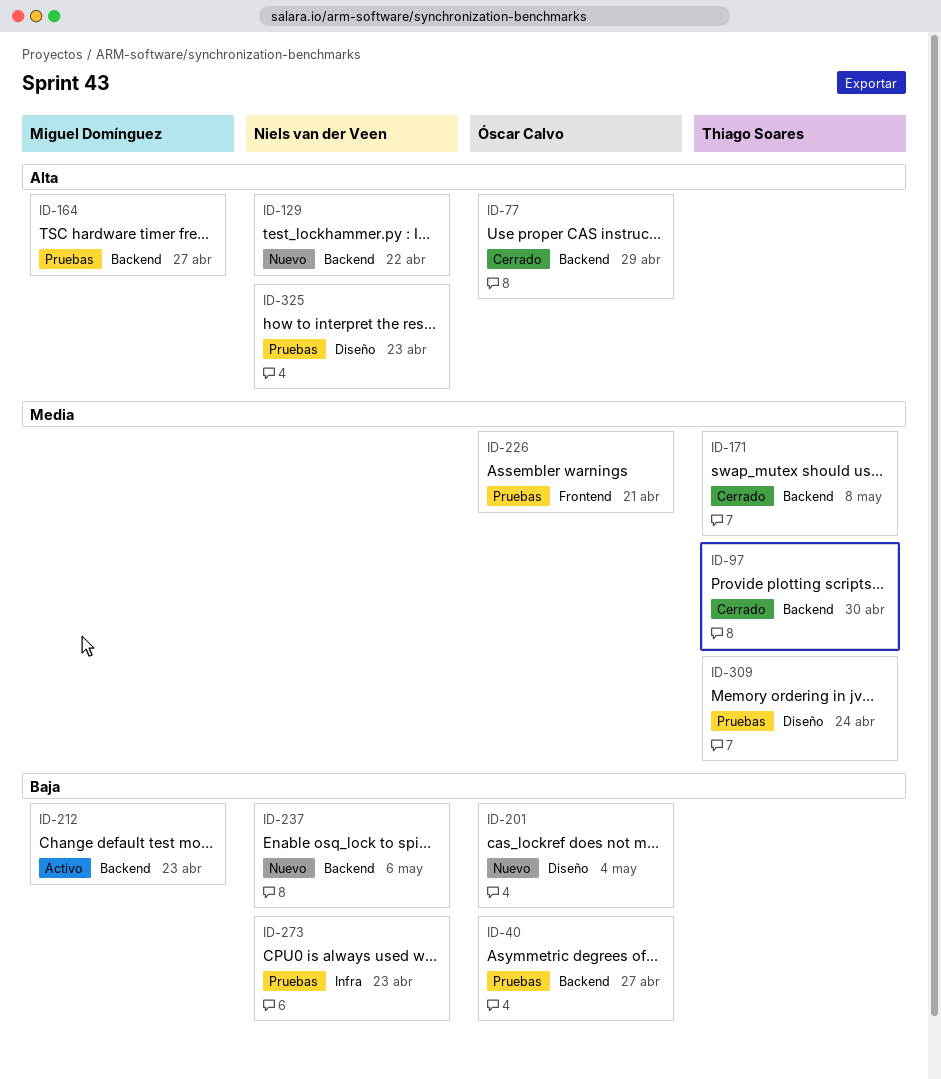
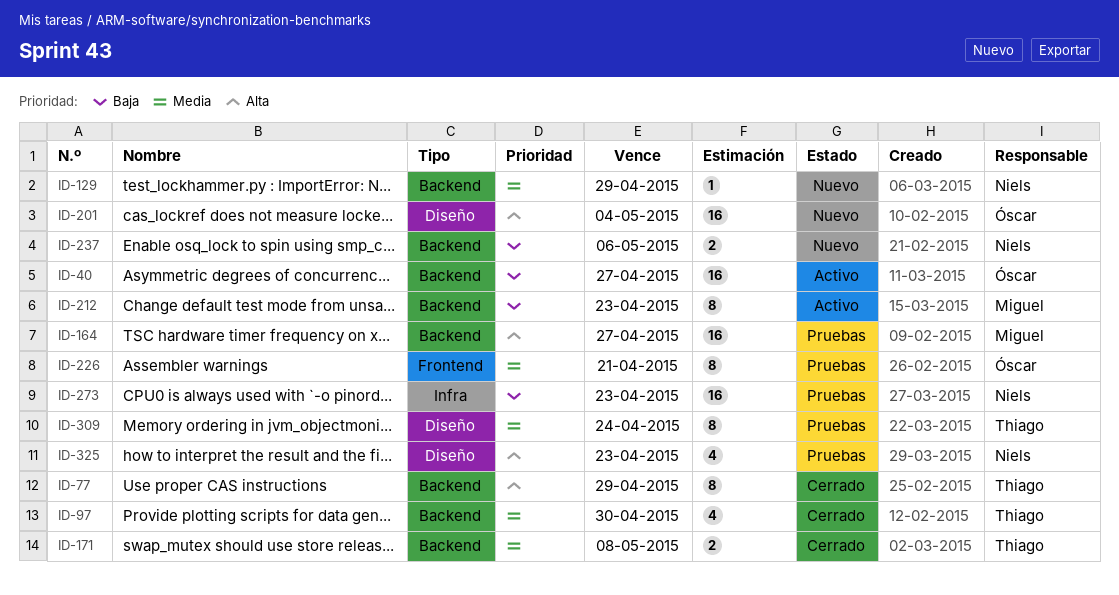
ID-40, status: Pruebas -> Activo
ID-77, owner: Óscar Calvo -> Thiago Soares
ID-129, priority: Alta -> Media
ID-129, due: Apr 22 -> Apr 29
ID-201, priority: Baja -> Alta

